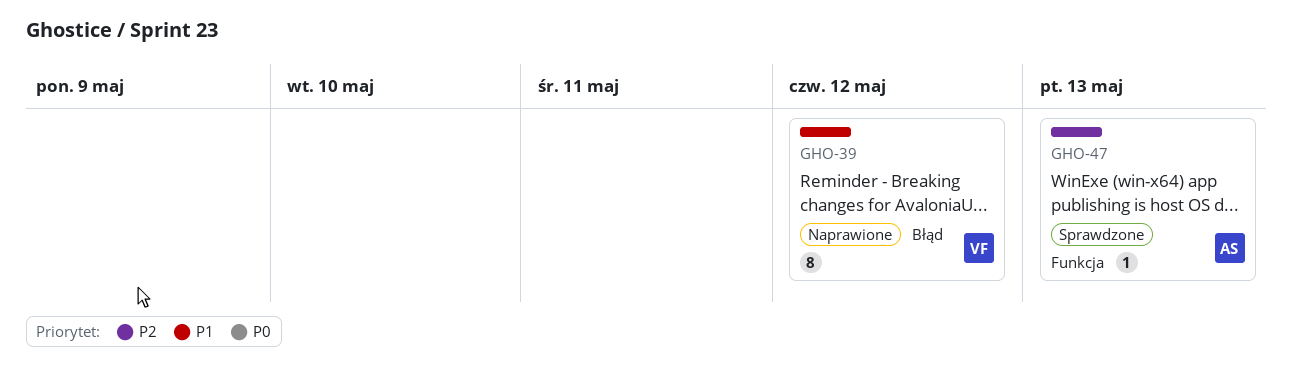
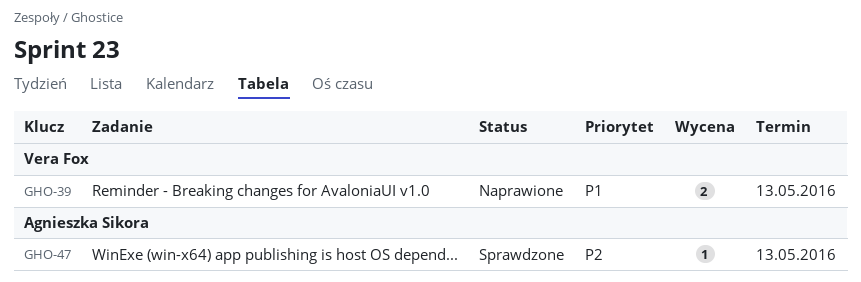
GHO-39, estimate: 8 -> 2
GHO-39, due: May 12 -> May 13

